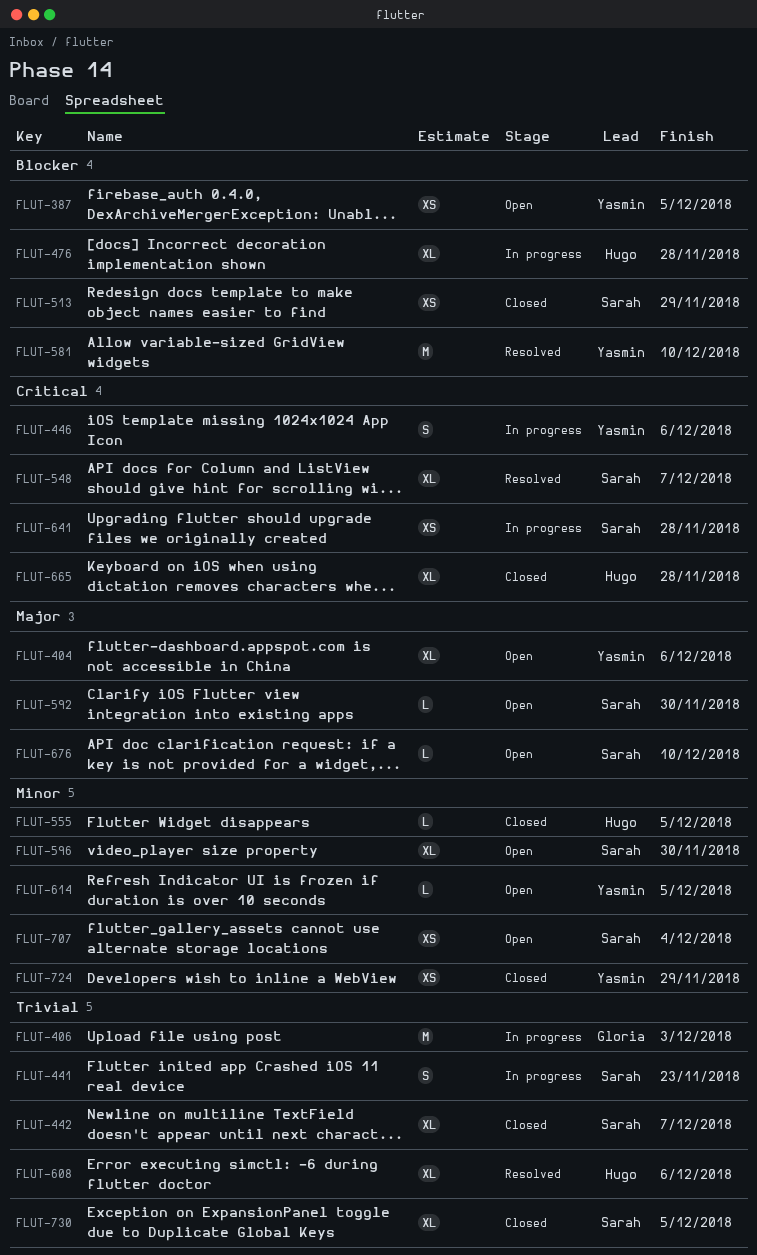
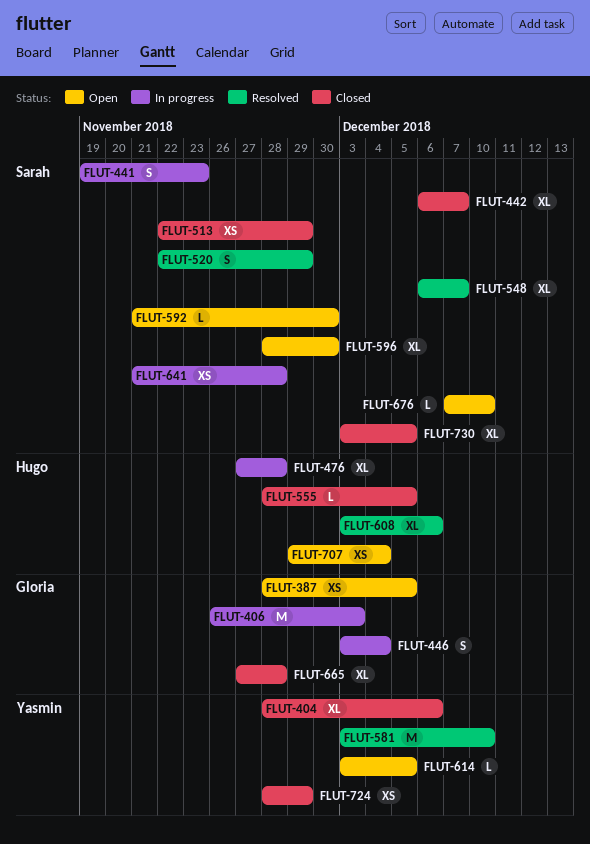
FLUT-387, owner: Yasmin -> Gloria
FLUT-404, status: Open -> Closed
FLUT-446, owner: Yasmin -> Gloria
FLUT-446, due: Dec 6 -> Dec 4
FLUT-520: none -> present
FLUT-665, owner: Hugo -> Gloria
FLUT-707, owner: Sarah -> Hugo

